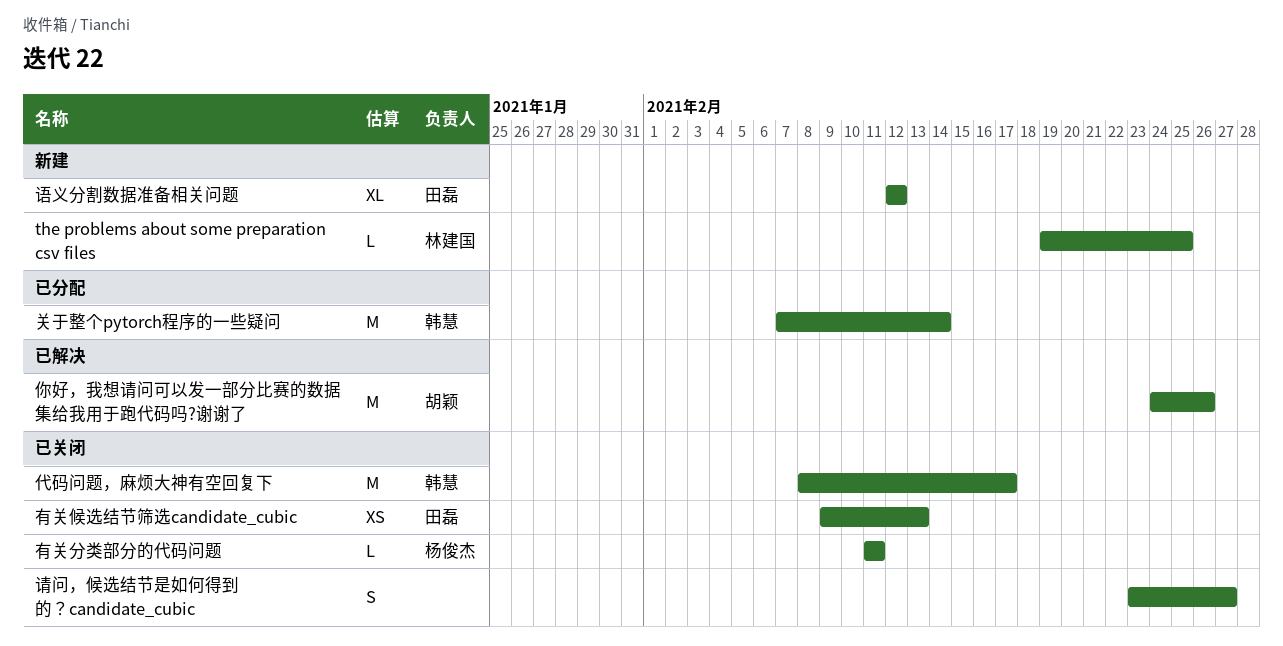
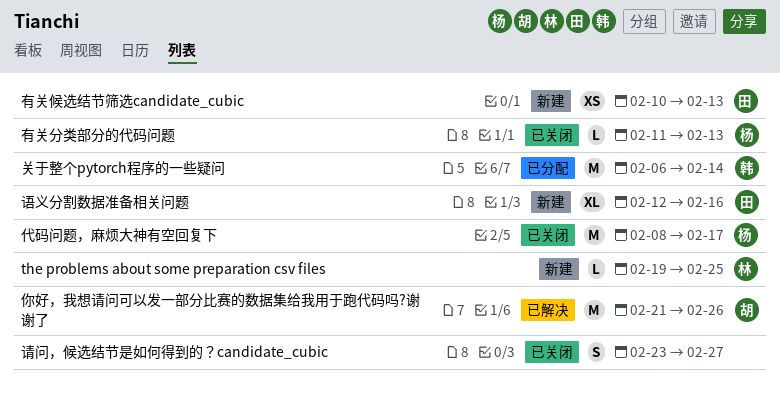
代码问题，麻烦大神有空回复下, owner: 韩慧 -> 杨俊杰
你好，我想请问可以发一部分比赛的数据集给我用于跑代码吗?谢谢了, start: Feb 24 -> Feb 21
关于整个pytorch程序的一些疑问, start: Feb 7 -> Feb 6
有关候选结节筛选candidate_cubic, status: 已关闭 -> 新建
有关候选结节筛选candidate_cubic, start: Feb 9 -> Feb 10
有关分类部分的代码问题, due: Feb 11 -> Feb 13
语义分割数据准备相关问题, due: Feb 12 -> Feb 16

